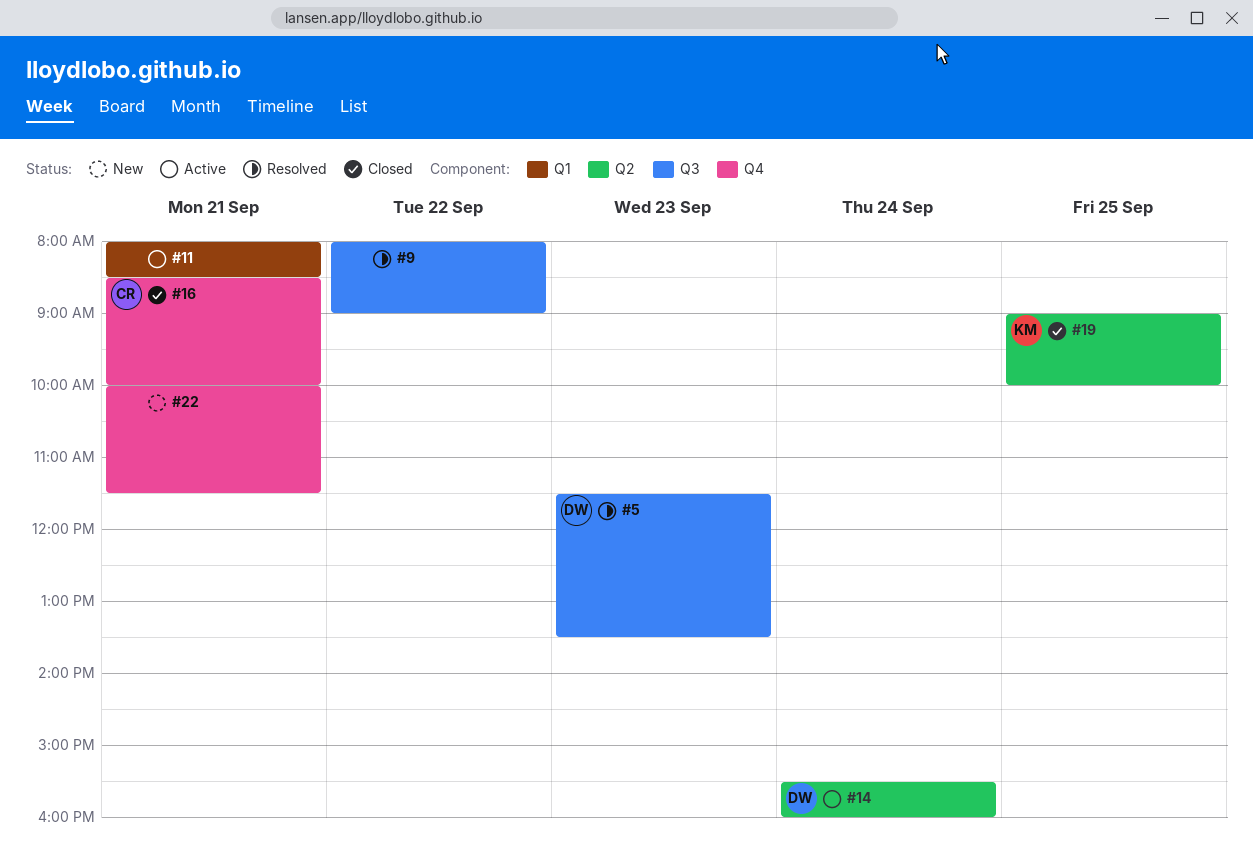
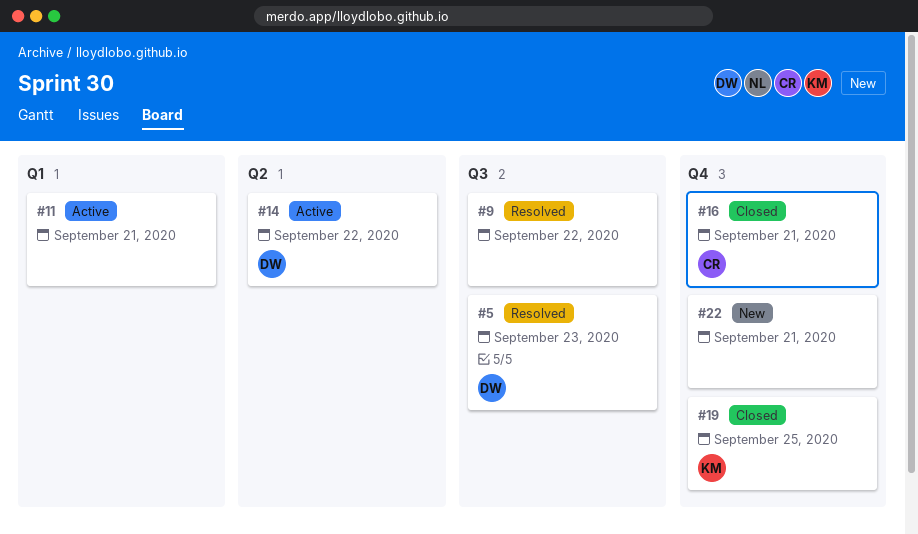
#14, day: Sep 24 -> Sep 22
#19, label: Q2 -> Q4

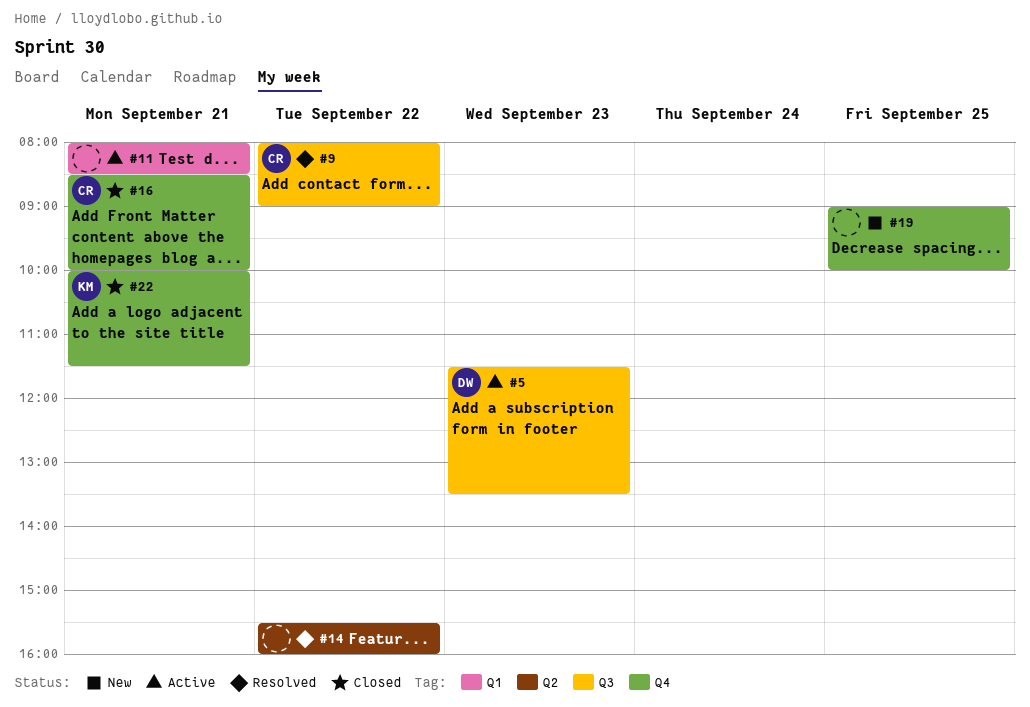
#5, status: Resolved -> Active
#9, owner: none -> CR
#14, status: Active -> Resolved
#14, owner: DW -> none
#19, status: Closed -> New
#19, owner: KM -> none
#22, status: New -> Closed
#22, owner: none -> KM

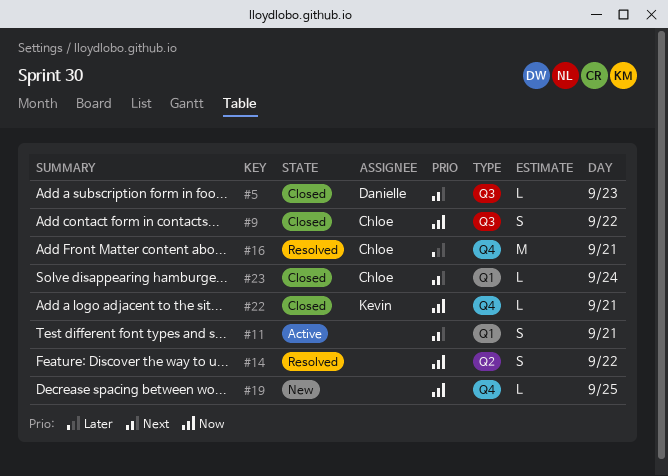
#5, status: Active -> Closed
#9, status: Resolved -> Closed
#16, status: Closed -> Resolved
#23: none -> present

